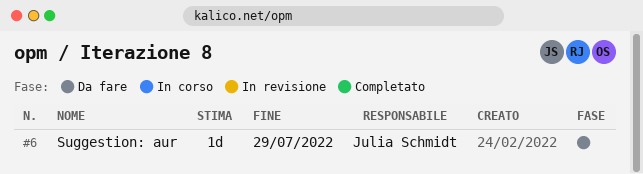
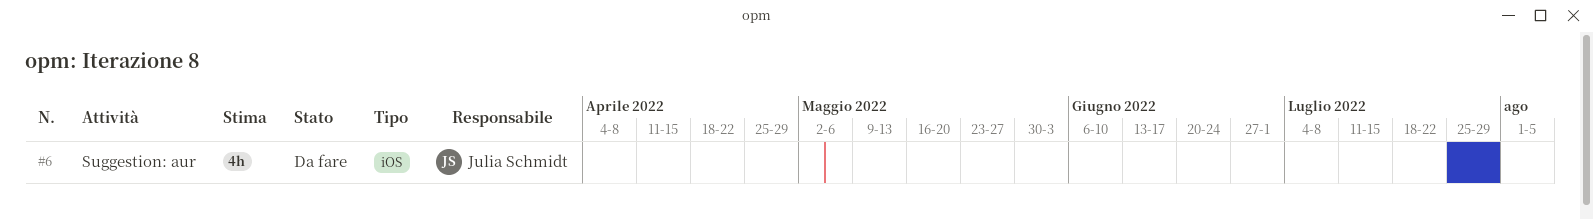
#6, estimate: 1d -> 4h

